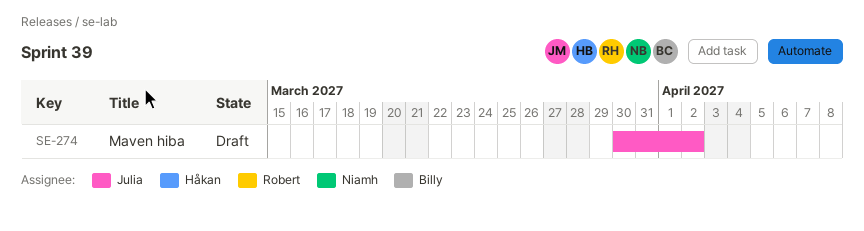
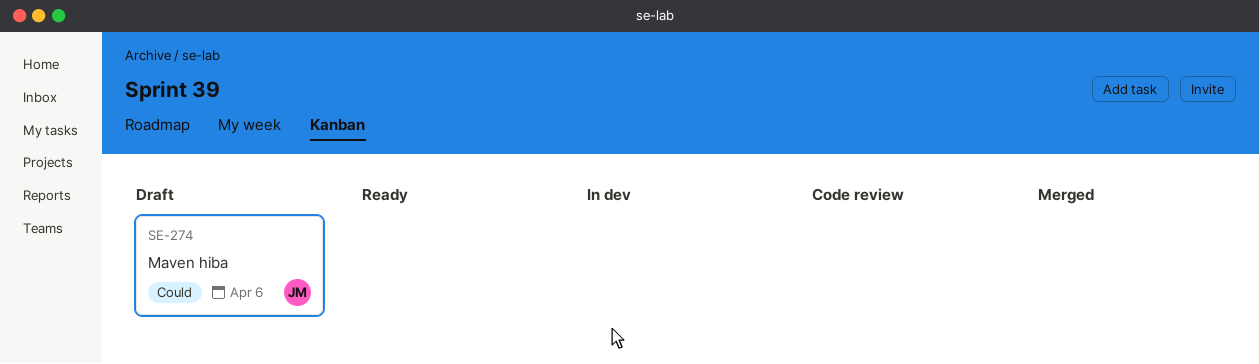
SE-274, due: Apr 2 -> Apr 6

